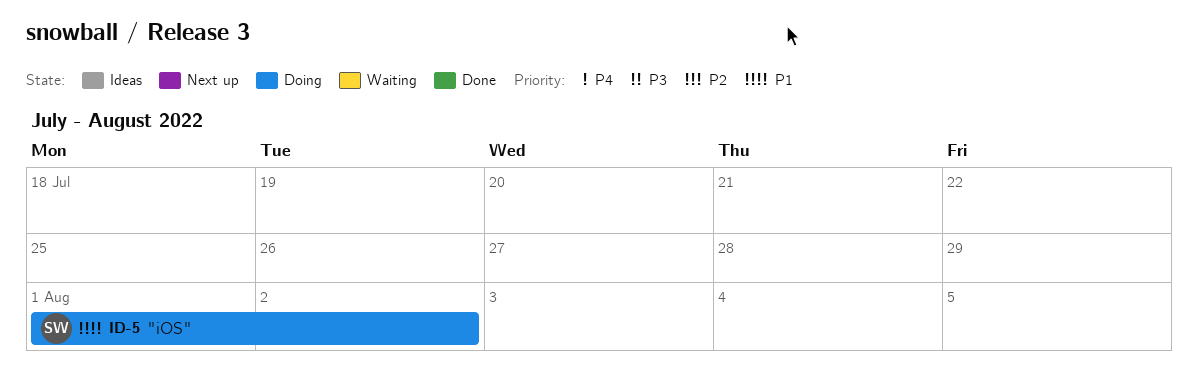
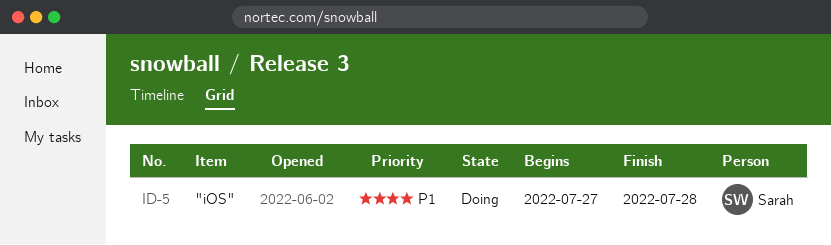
ID-5, start: Aug 1 -> Jul 27
ID-5, due: Aug 2 -> Jul 28

